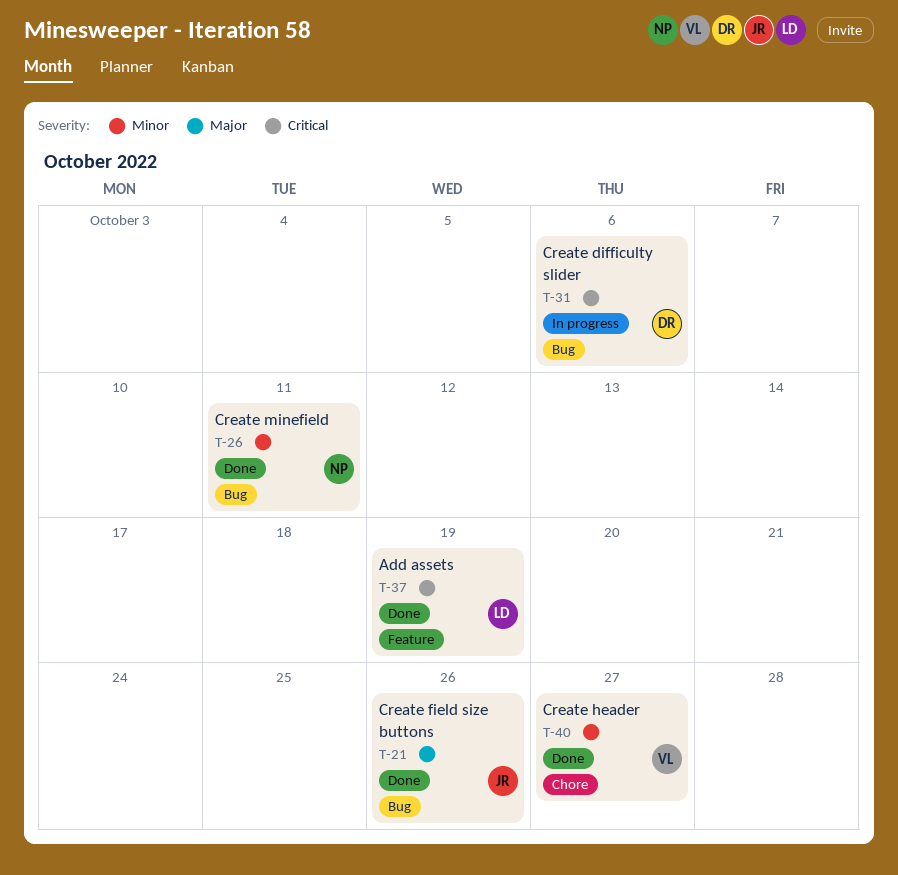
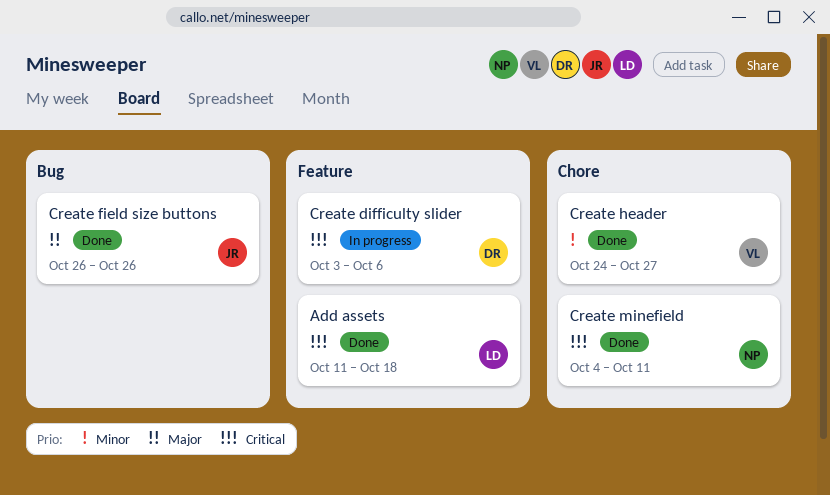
Add assets, due: Oct 19 -> Oct 18
Create difficulty slider, label: Bug -> Feature
Create minefield, priority: Minor -> Critical
Create minefield, label: Bug -> Chore

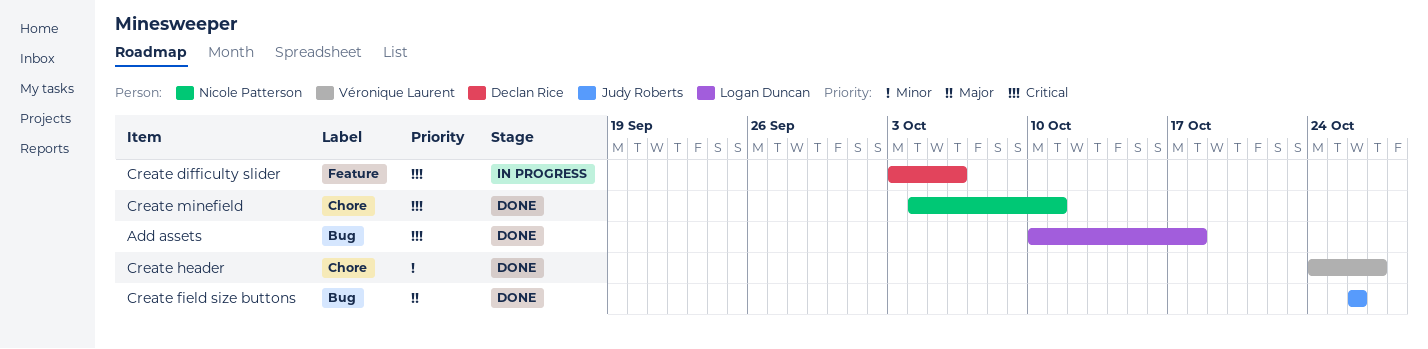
Add assets, label: Feature -> Bug
Add assets, start: Oct 11 -> Oct 10

